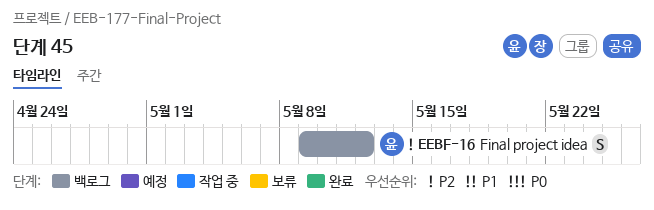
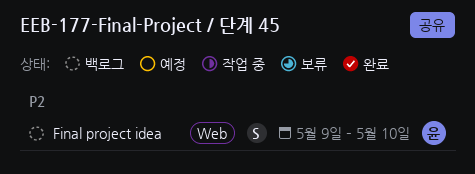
Final project idea, due: May 12 -> May 10

